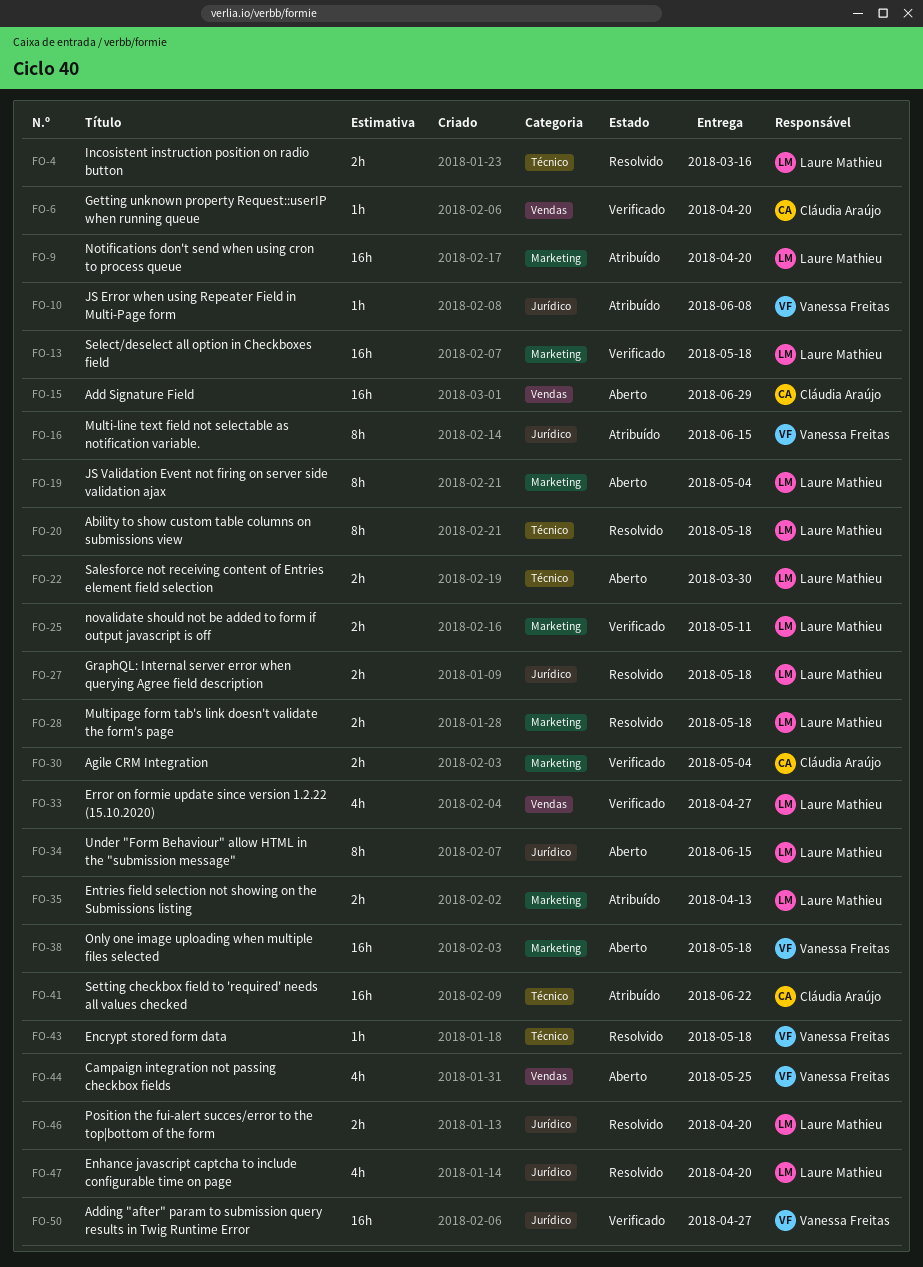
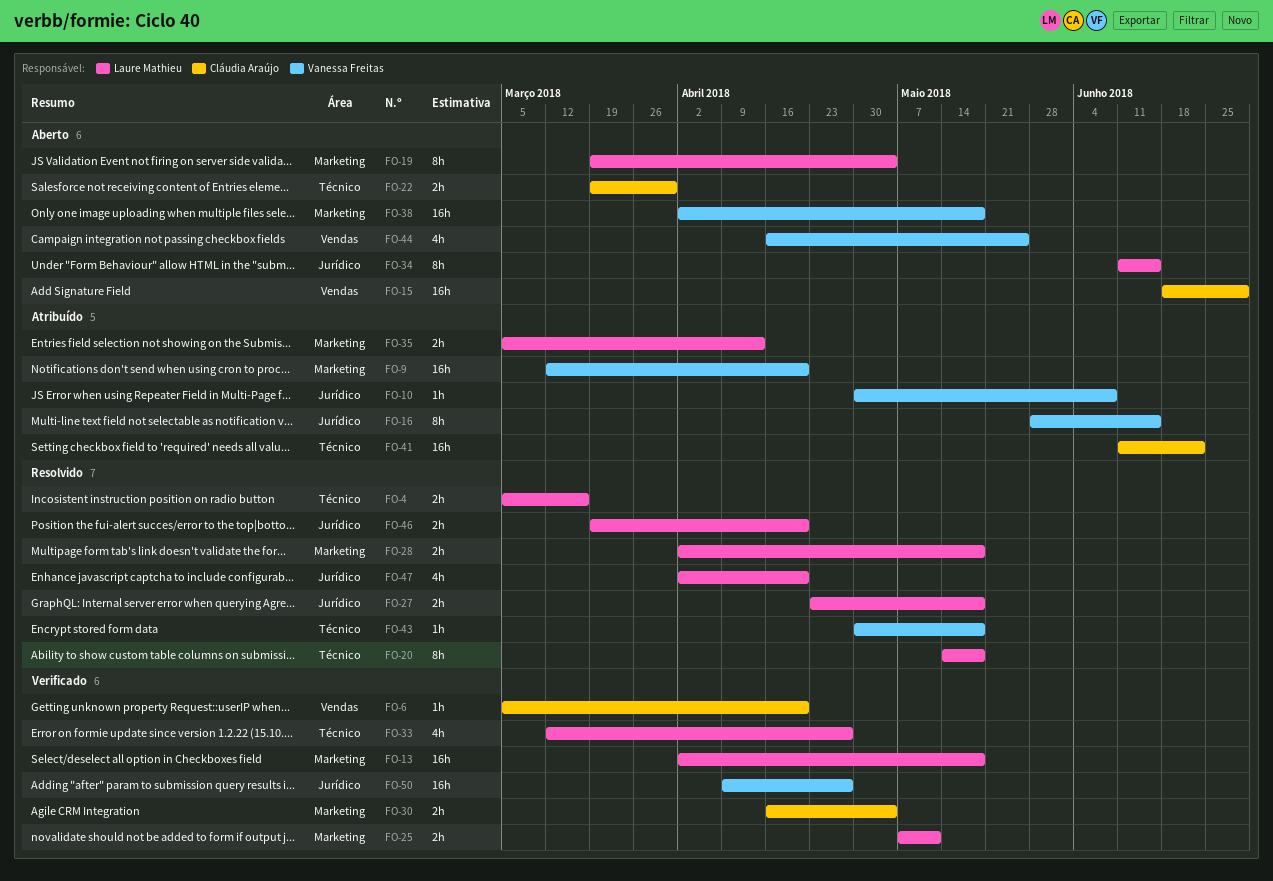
FO-9, owner: Laure Mathieu -> Vanessa Freitas
FO-22, owner: Laure Mathieu -> Cláudia Araújo
FO-33, label: Vendas -> Técnico

